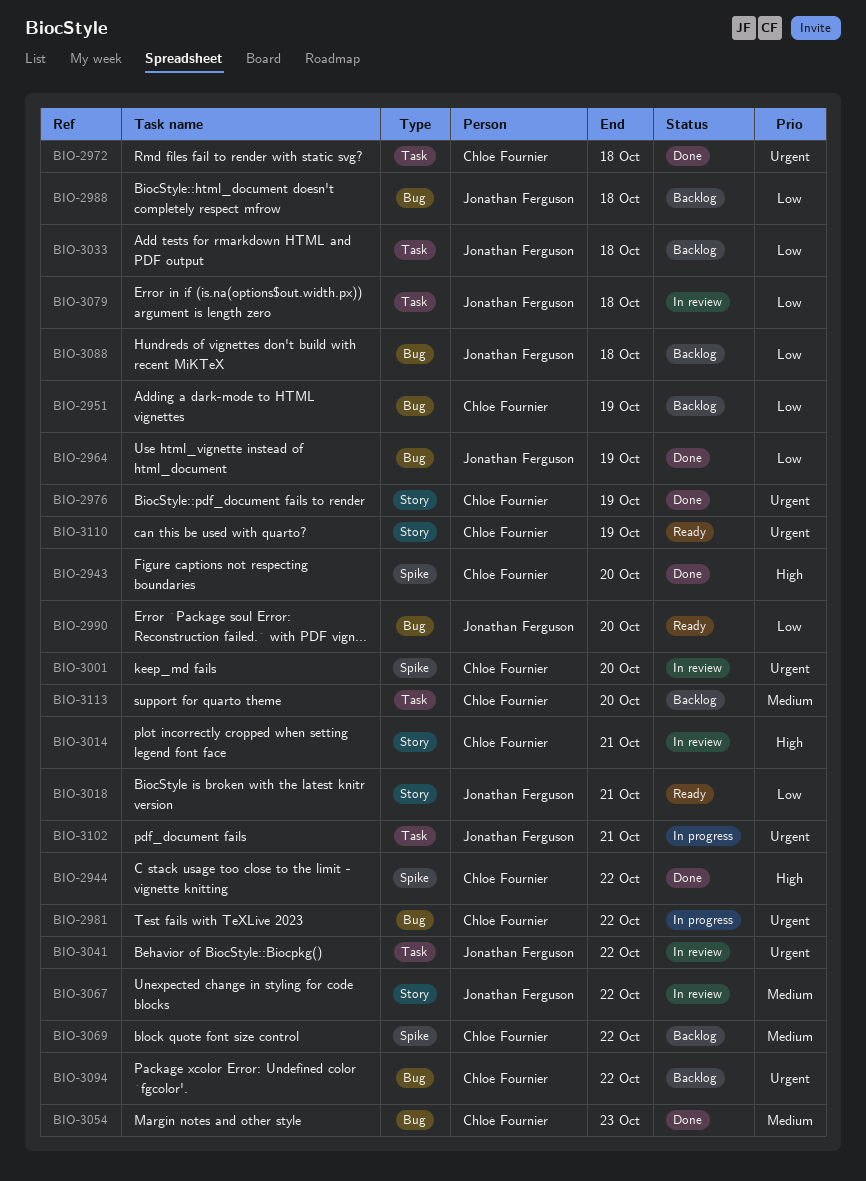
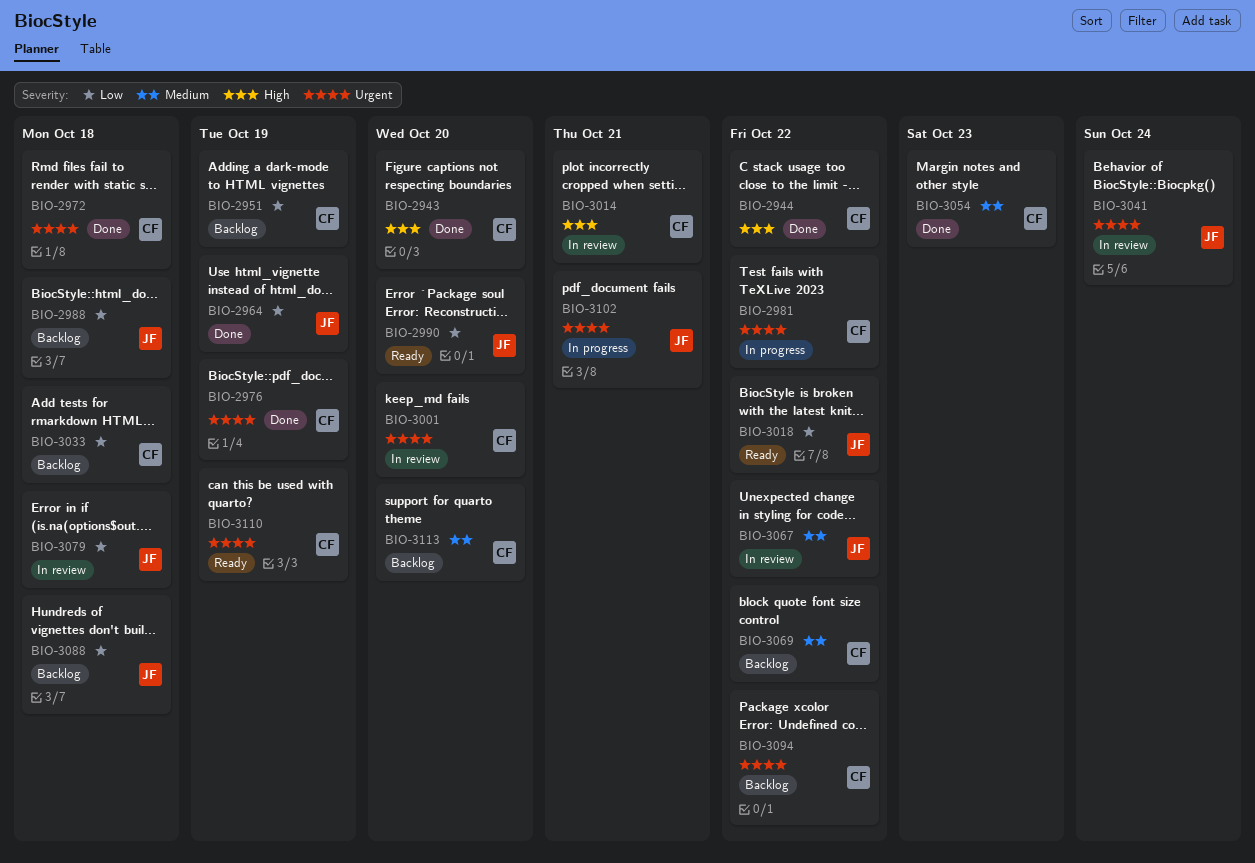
BIO-3018, due: Oct 21 -> Oct 22
BIO-3033, owner: Jonathan Ferguson -> Chloé Fournier
BIO-3041, due: Oct 22 -> Oct 24

